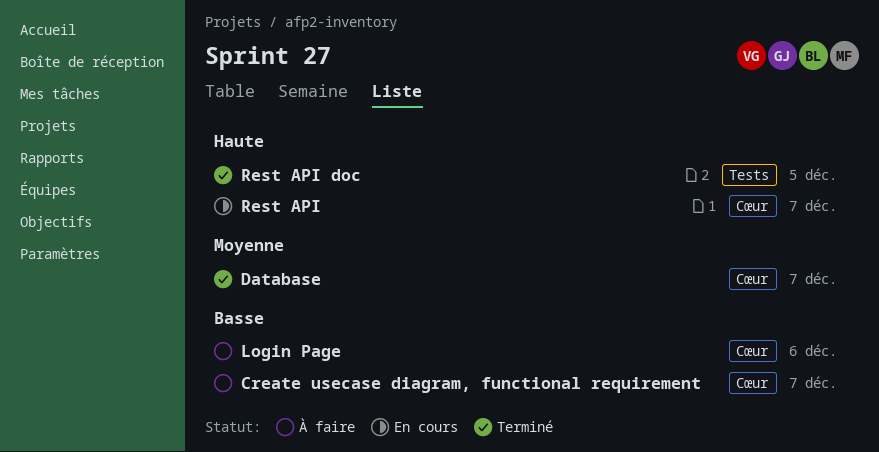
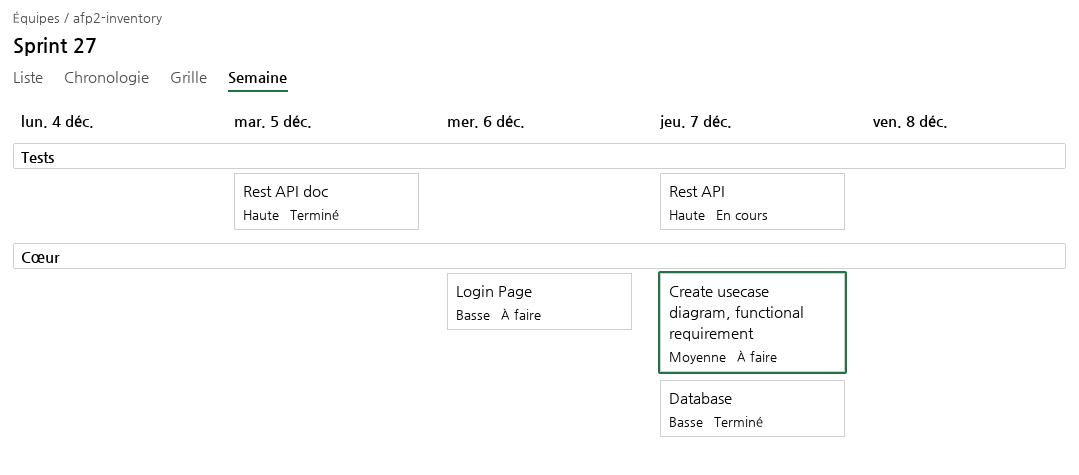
Create usecase diagram, functional requirement, priority: Basse -> Moyenne
Database, priority: Moyenne -> Basse
Rest API, label: Cœur -> Tests

